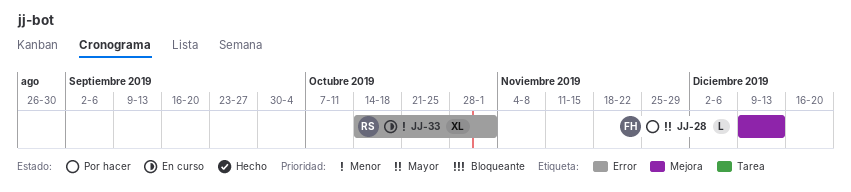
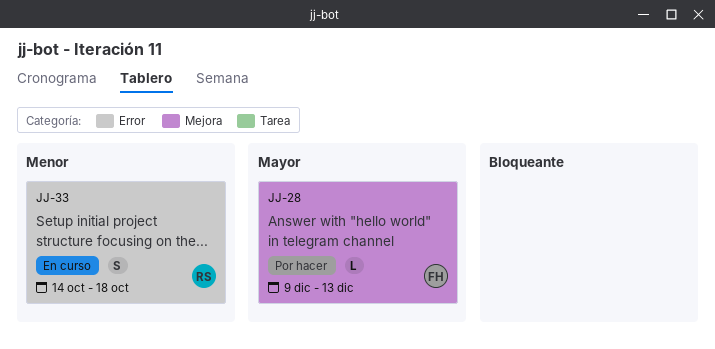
JJ-33, estimate: XL -> S
JJ-33, due: Nov 1 -> Oct 18

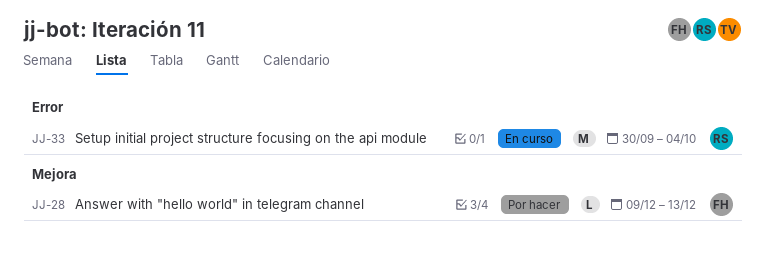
JJ-33, estimate: S -> M
JJ-33, start: Oct 14 -> Sep 30
JJ-33, due: Oct 18 -> Oct 4

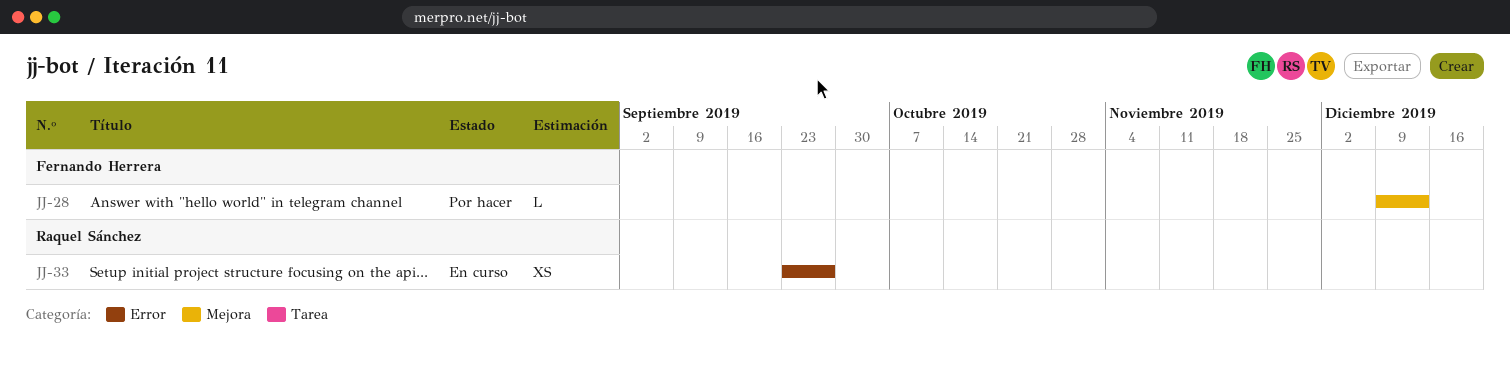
JJ-33, estimate: M -> XS
JJ-33, start: Sep 30 -> Sep 23
JJ-33, due: Oct 4 -> Sep 27

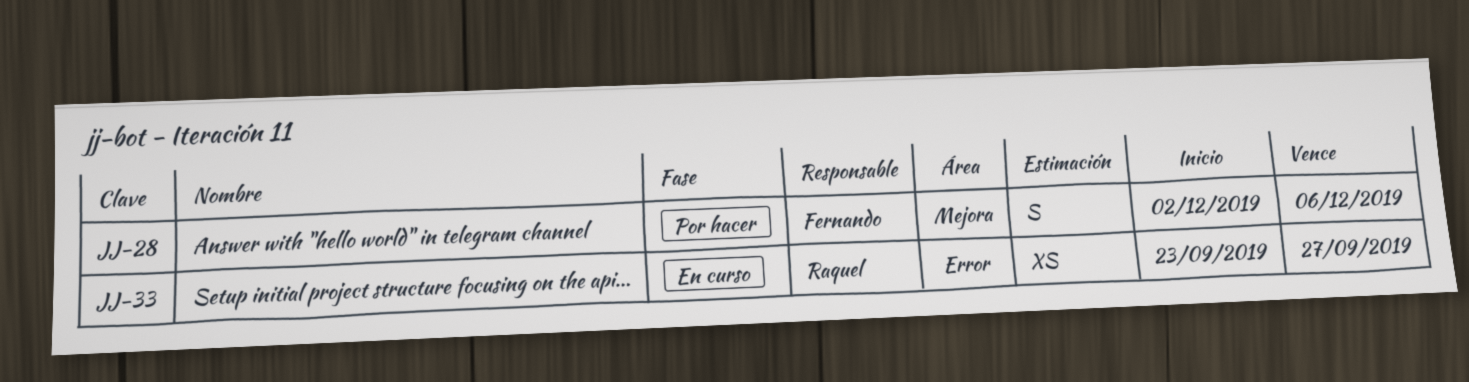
JJ-28, estimate: L -> S
JJ-28, start: Dec 9 -> Dec 2
JJ-28, due: Dec 13 -> Dec 6

